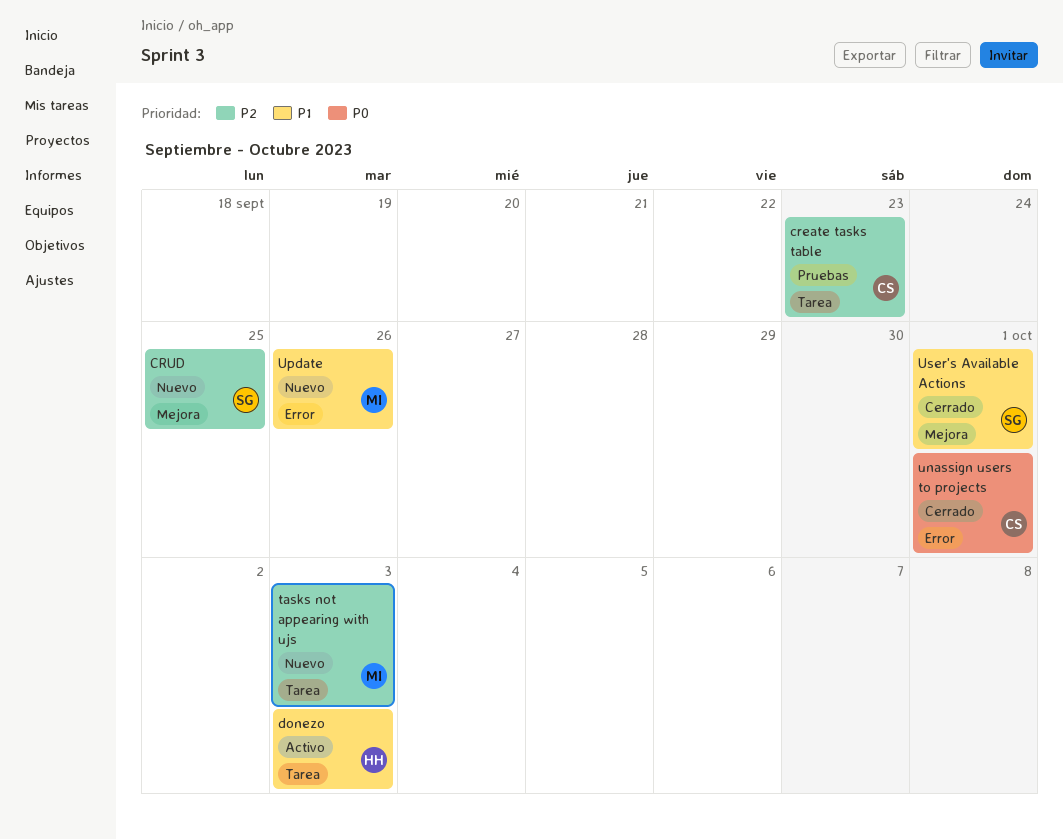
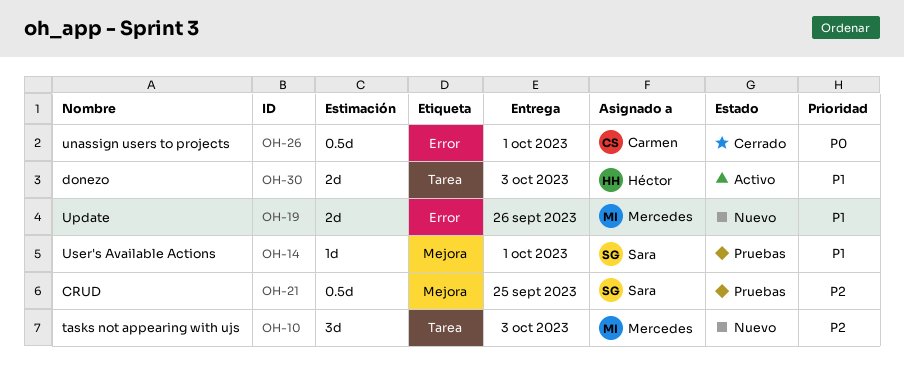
create tasks table: present -> none
CRUD, status: Nuevo -> Pruebas
User's Available Actions, status: Cerrado -> Pruebas

